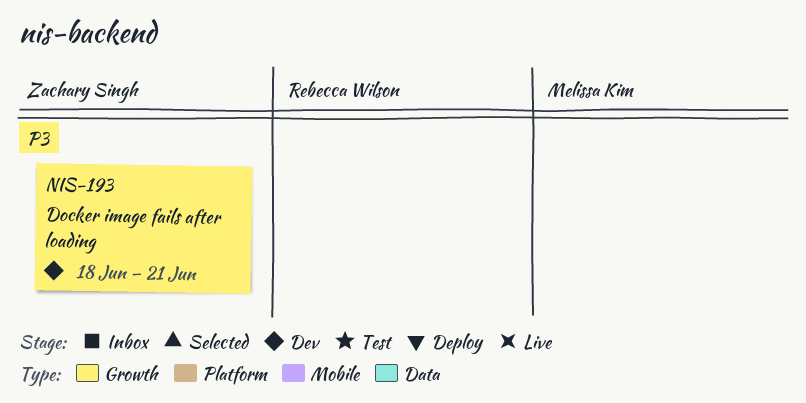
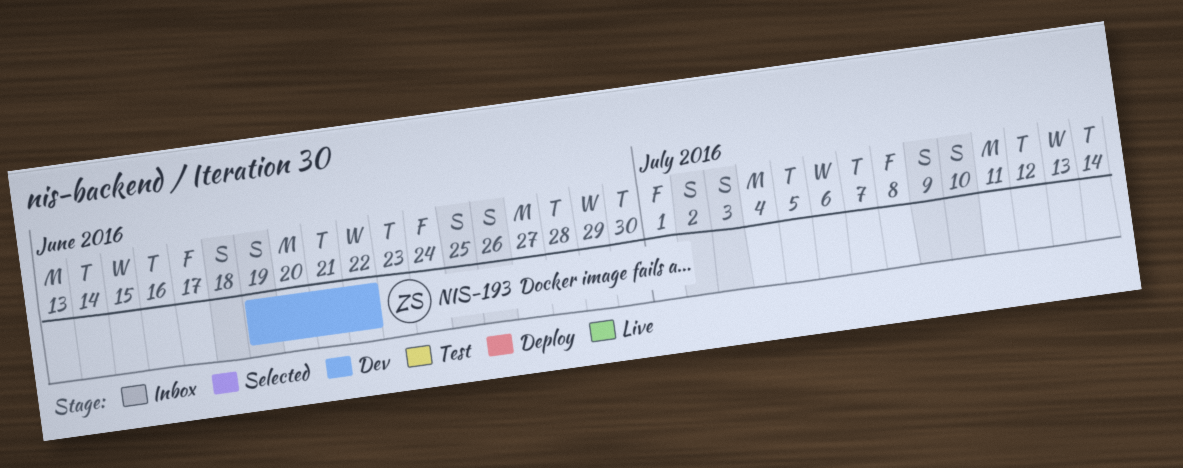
NIS-193, start: Jun 18 -> Jun 19
NIS-193, due: Jun 21 -> Jun 22

